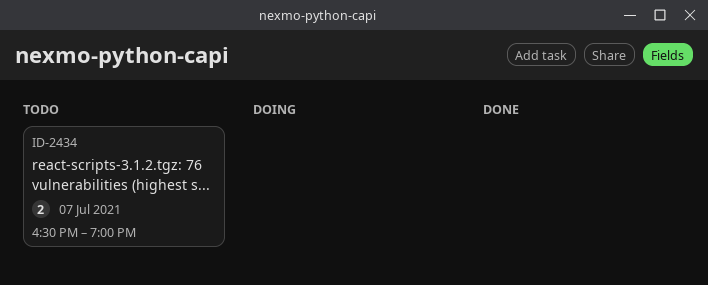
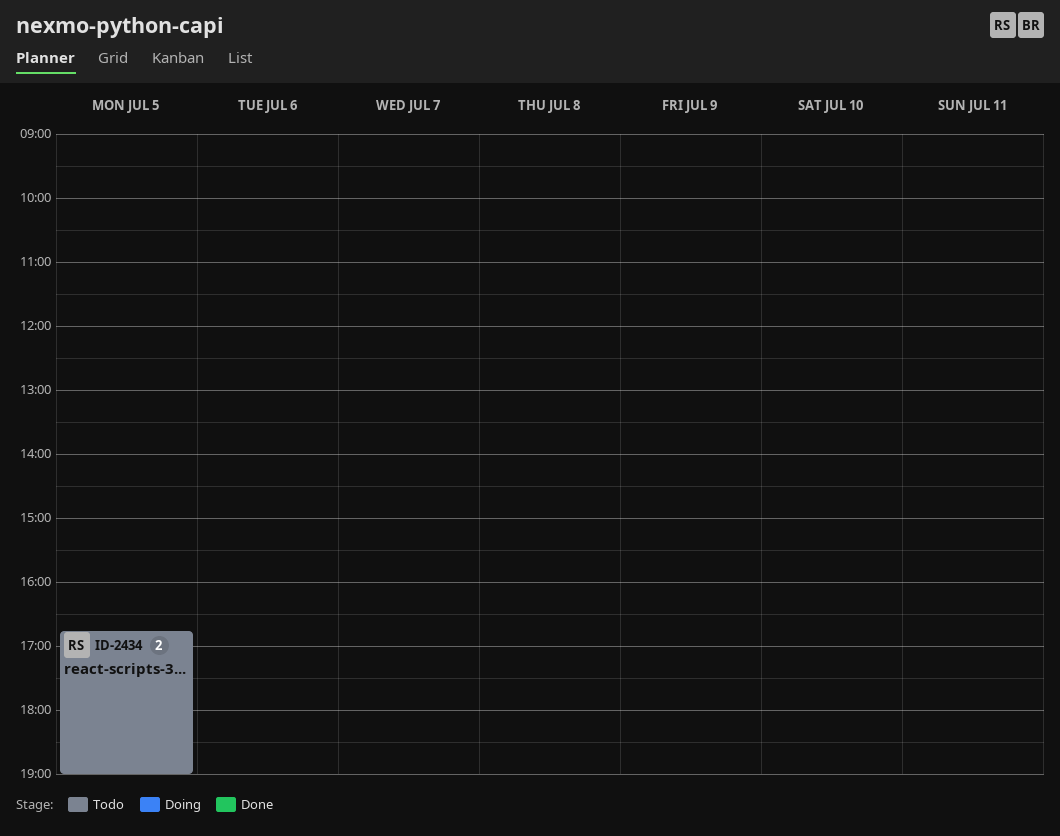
ID-2434, day: Jul 7 -> Jul 5
ID-2434, begins: 16:30 -> 16:45

